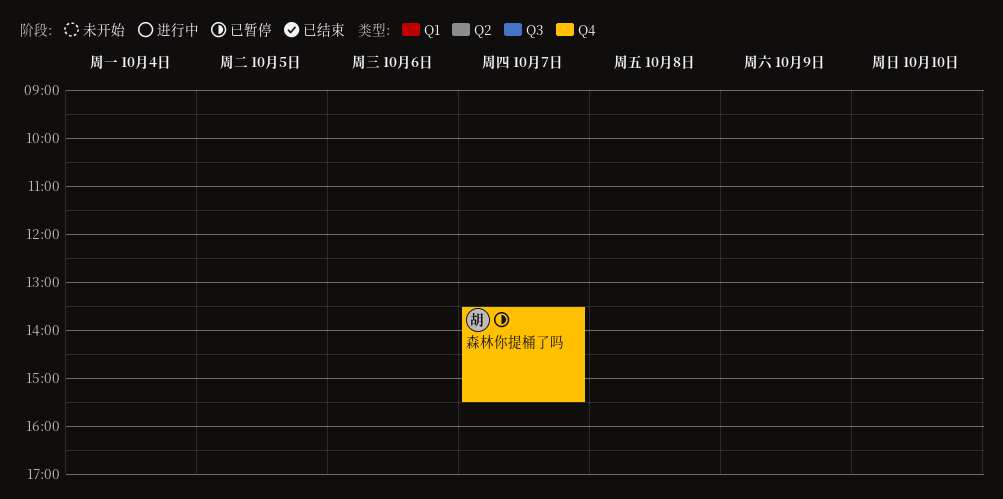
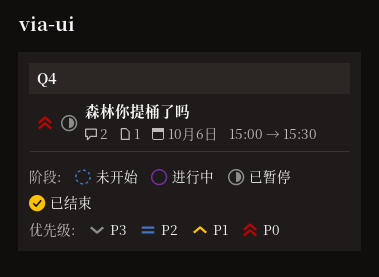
森林你提桶了吗, day: Oct 7 -> Oct 6
森林你提桶了吗, begins: 13:30 -> 15:00

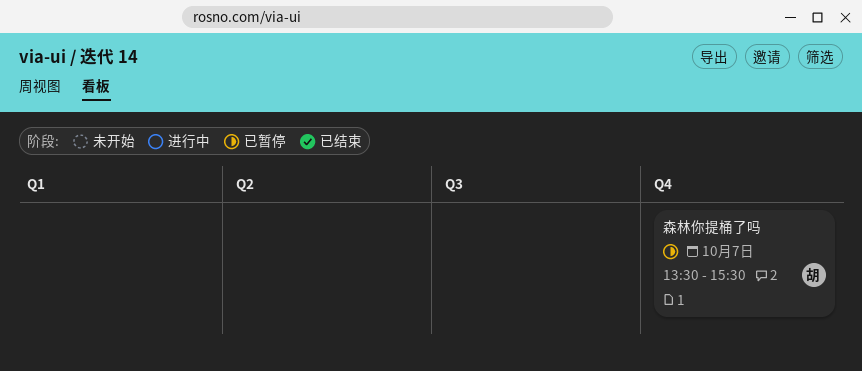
森林你提桶了吗, day: Oct 6 -> Oct 7
森林你提桶了吗, begins: 15:00 -> 13:30

